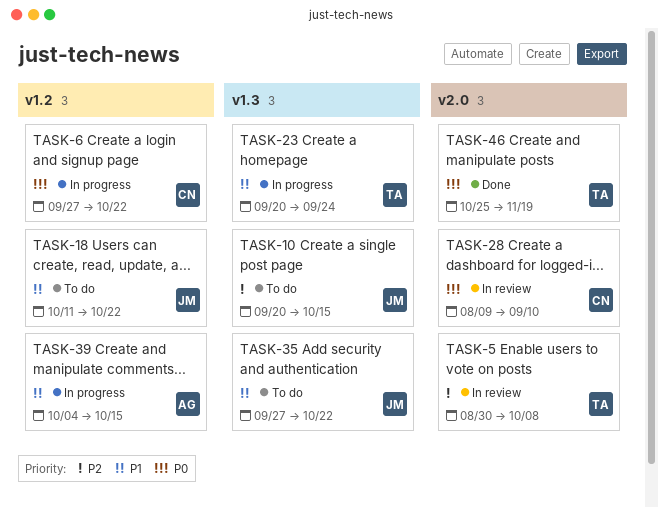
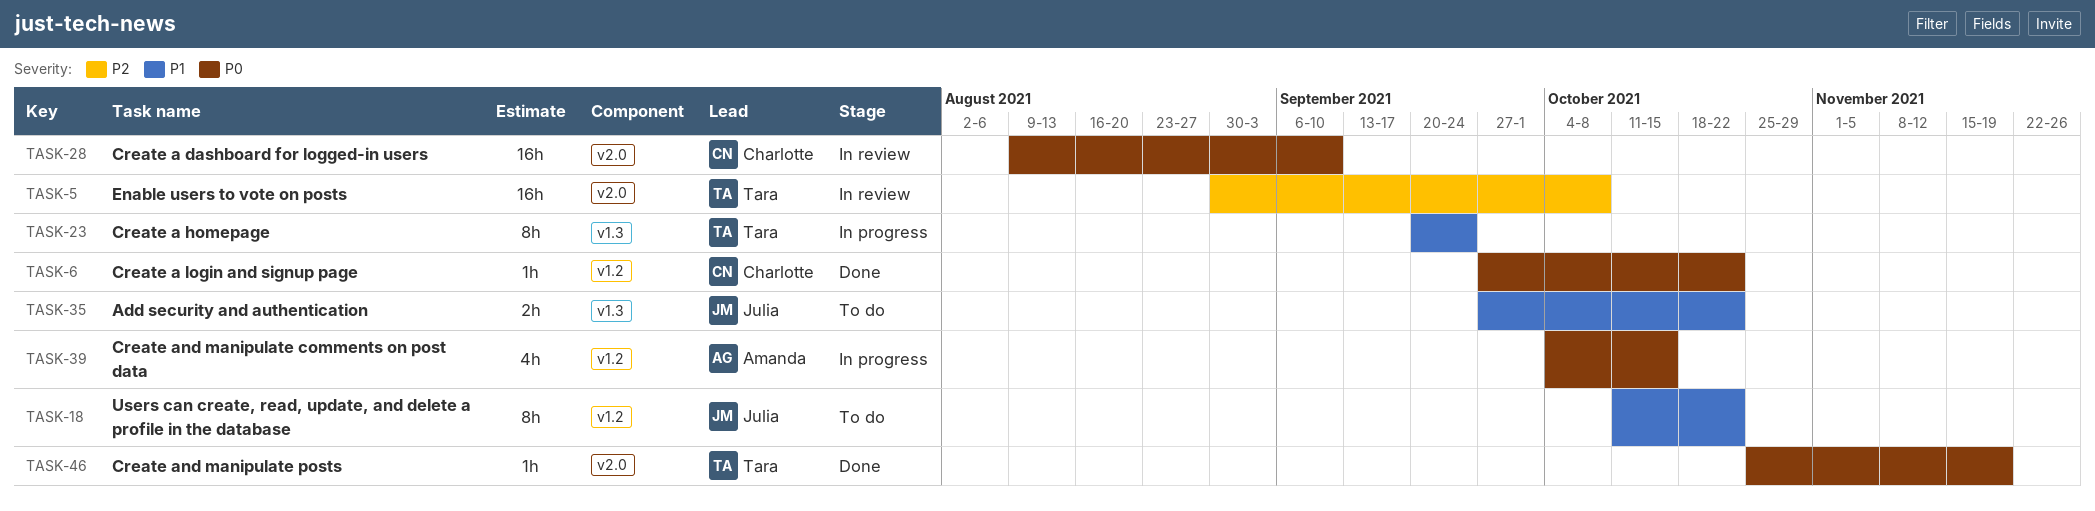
TASK-6, status: In progress -> Done
TASK-10: present -> none
TASK-39, priority: P1 -> P0

